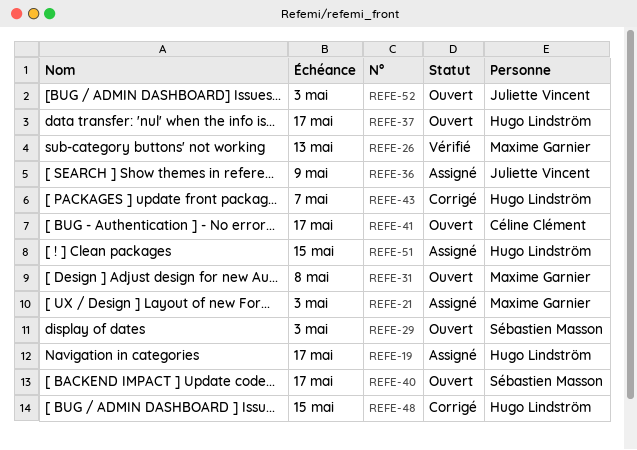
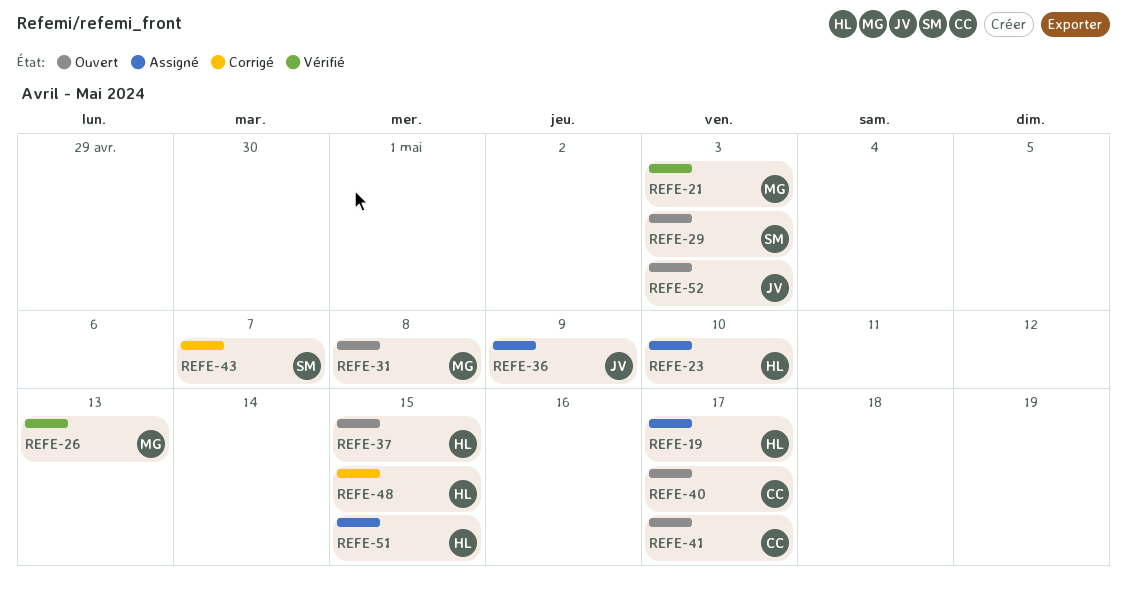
REFE-21, status: Assigné -> Vérifié
REFE-23: none -> present
REFE-37, due: May 17 -> May 15
REFE-40, owner: Sébastien Masson -> Céline Clément
REFE-43, owner: Hugo Lindström -> Sébastien Masson

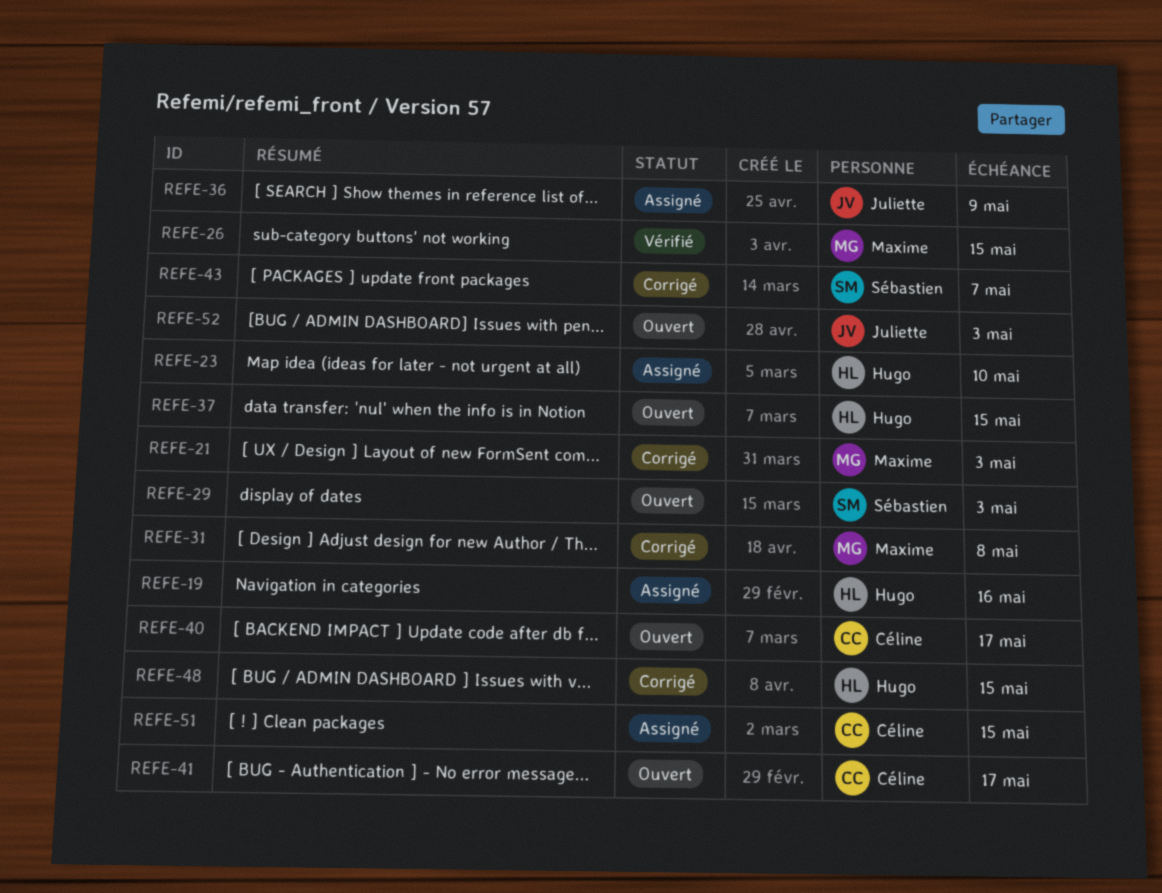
REFE-19, due: May 17 -> May 16
REFE-21, status: Vérifié -> Corrigé
REFE-26, due: May 13 -> May 15
REFE-31, status: Ouvert -> Corrigé
REFE-51, owner: Hugo -> Céline

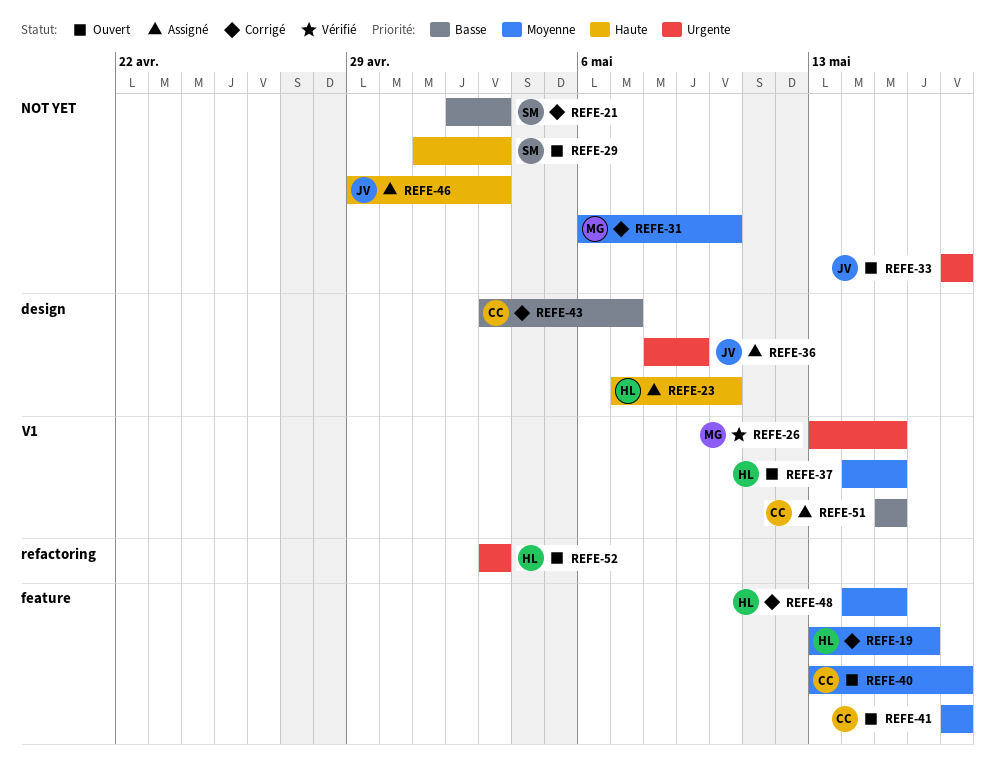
REFE-19, status: Assigné -> Corrigé
REFE-21, owner: Maxime -> Sébastien
REFE-31, due: May 8 -> May 10
REFE-33: none -> present
REFE-43, owner: Sébastien -> Céline
REFE-46: none -> present
REFE-52, owner: Juliette -> Hugo

